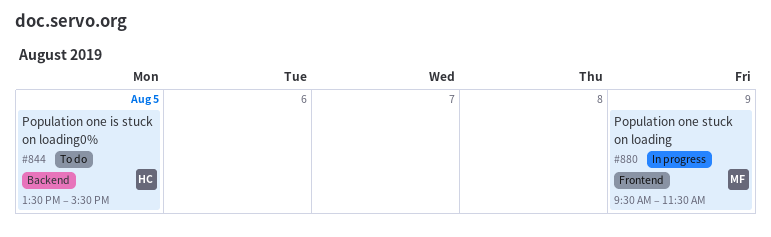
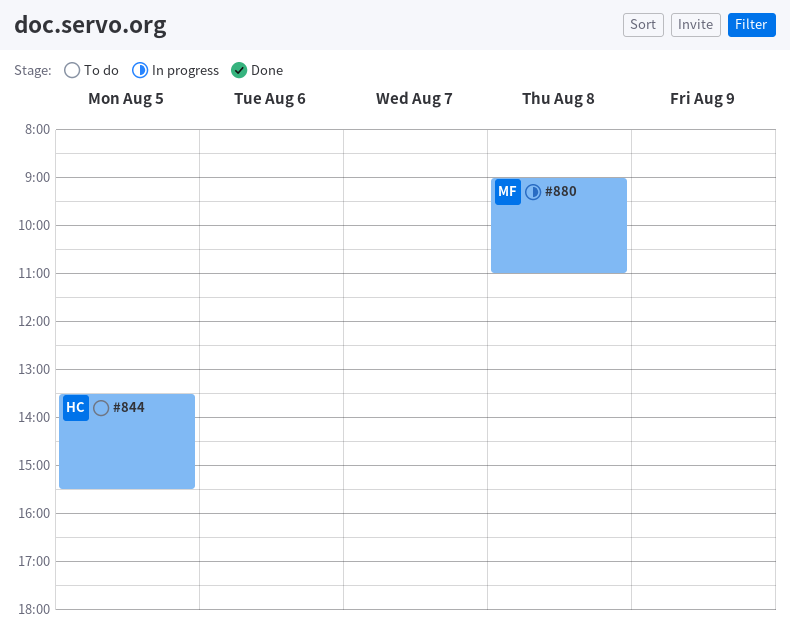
#880, day: Aug 9 -> Aug 8
#880, begins: 09:30 -> 09:00
#880, ends: 11:30 -> 11:00

